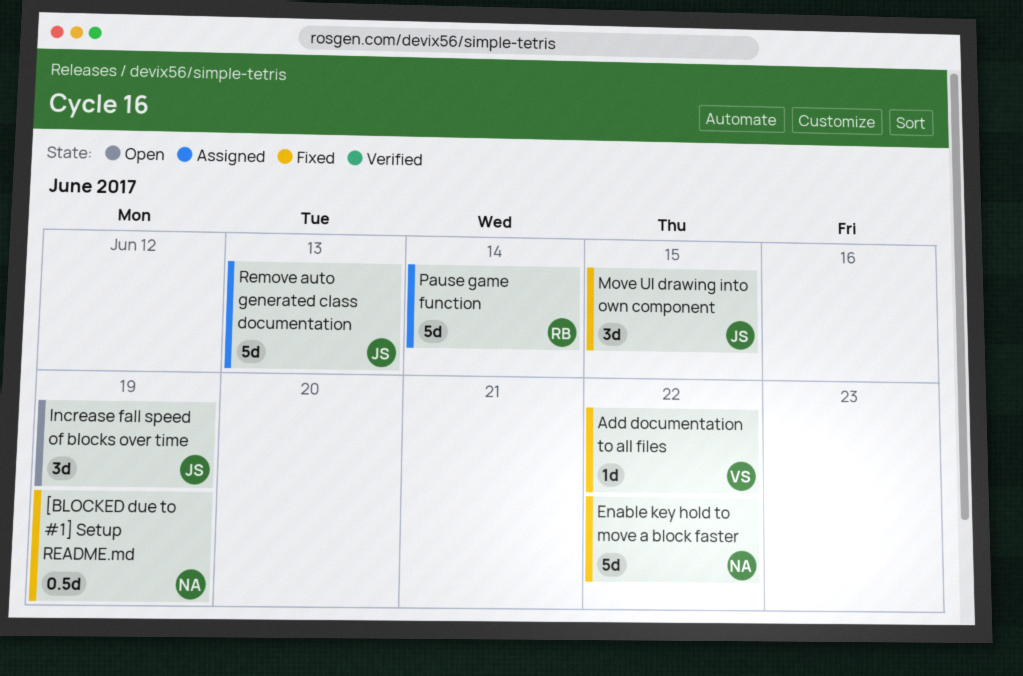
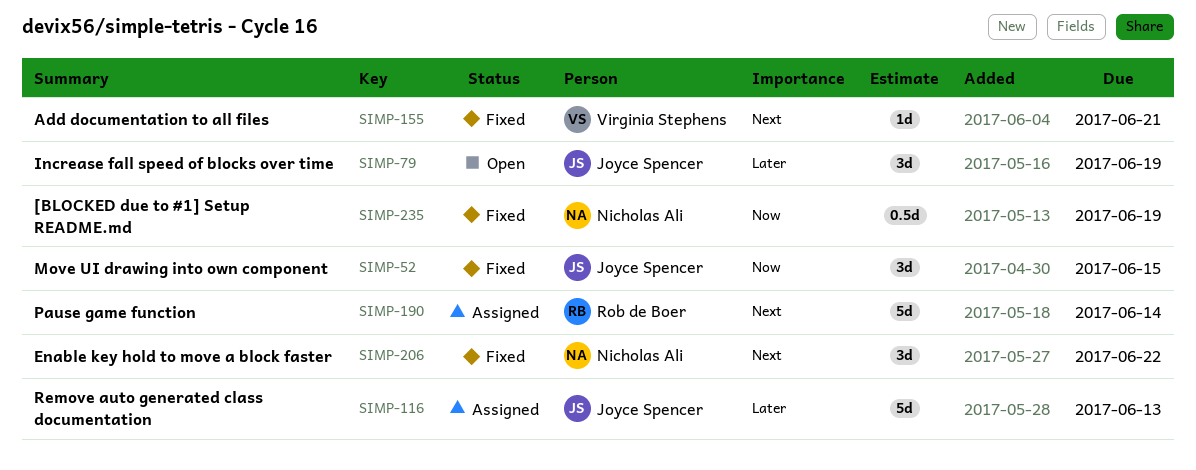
Add documentation to all files, due: Jun 22 -> Jun 21
Enable key hold to move a block faster, estimate: 5d -> 3d

